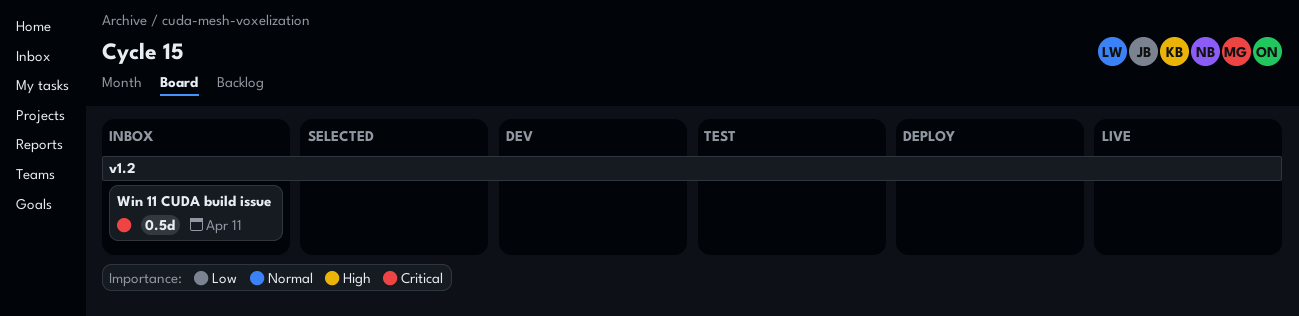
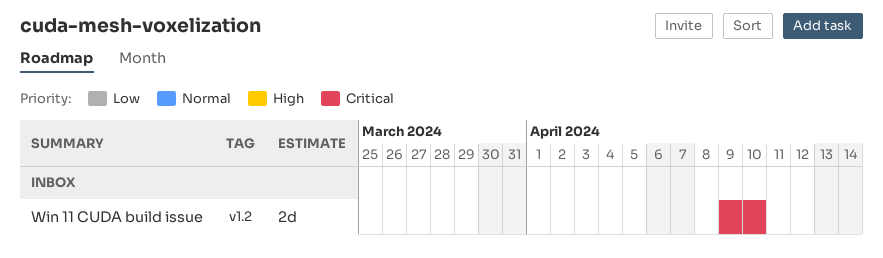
Win 11 CUDA build issue, estimate: 0.5d -> 2d
Win 11 CUDA build issue, due: Apr 11 -> Apr 10

